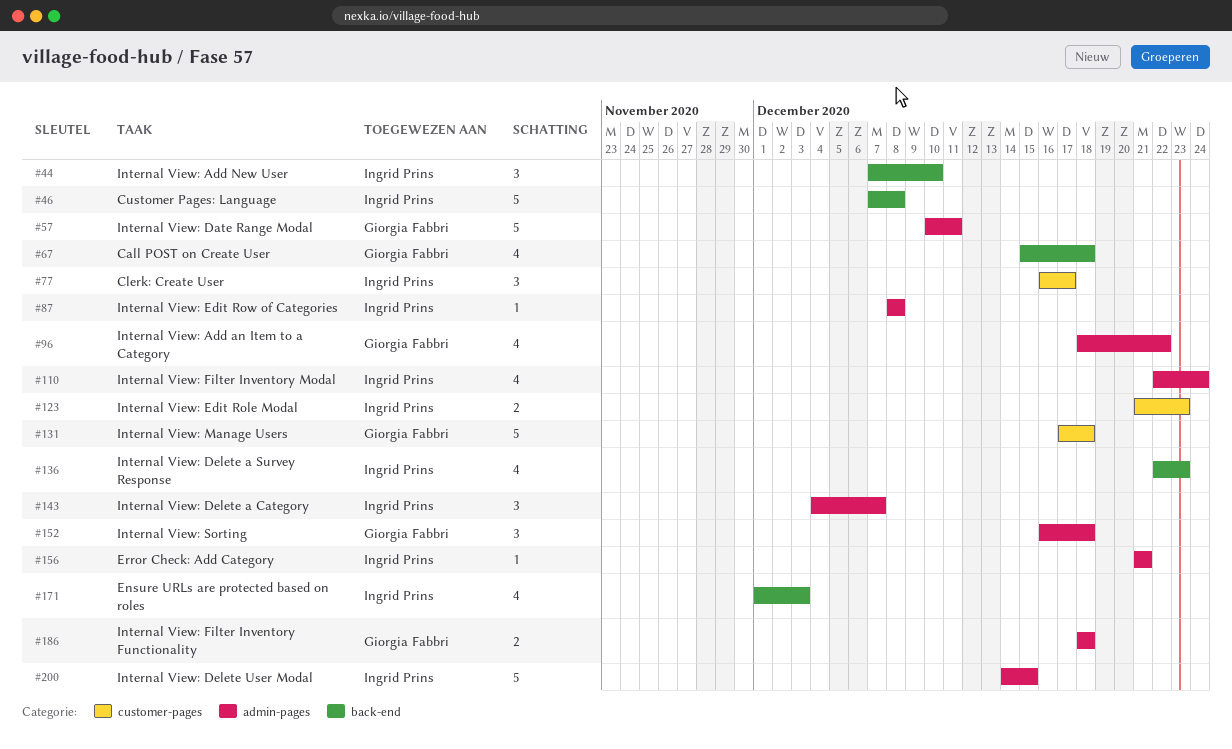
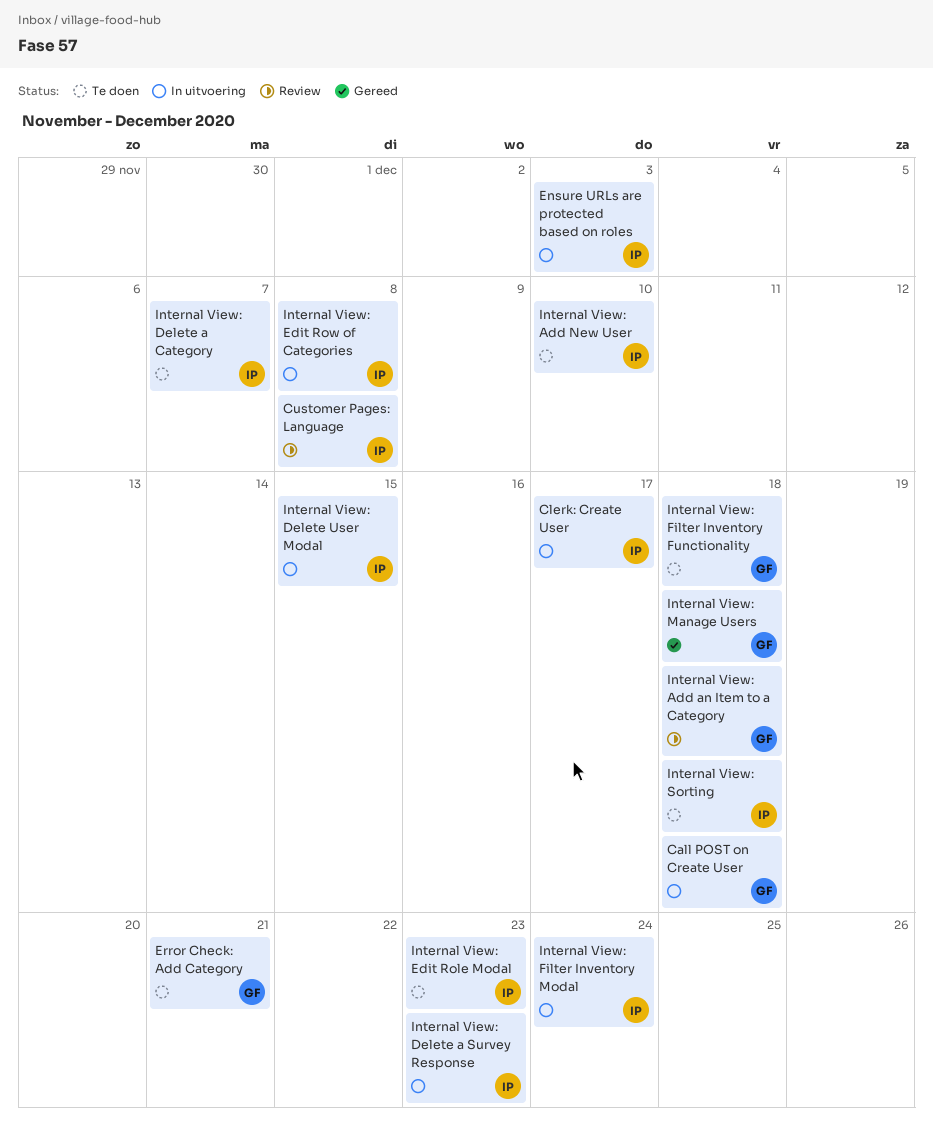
Error Check: Add Category, owner: Ingrid Prins -> Giorgia Fabbri
Internal View: Add an Item to a Category, due: Dec 22 -> Dec 18
Internal View: Date Range Modal: present -> none
Internal View: Sorting, owner: Giorgia Fabbri -> Ingrid Prins

